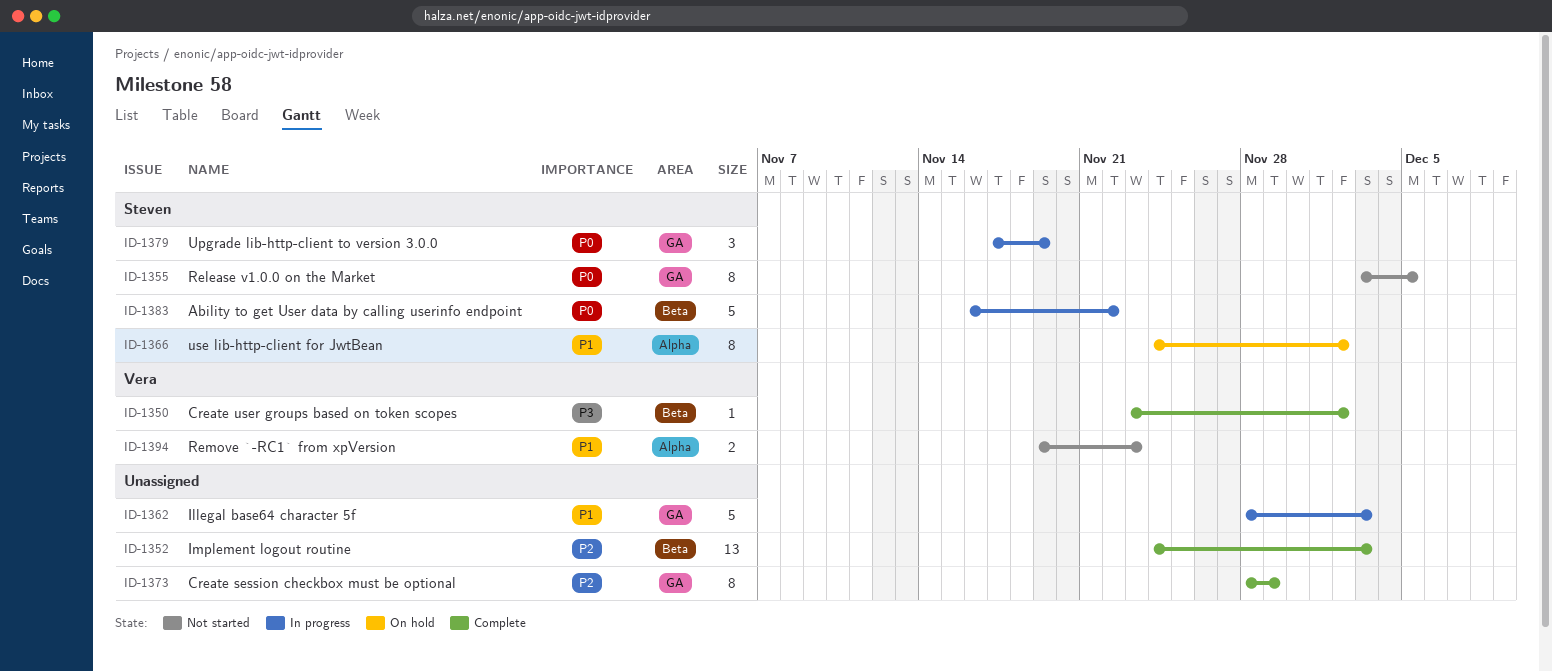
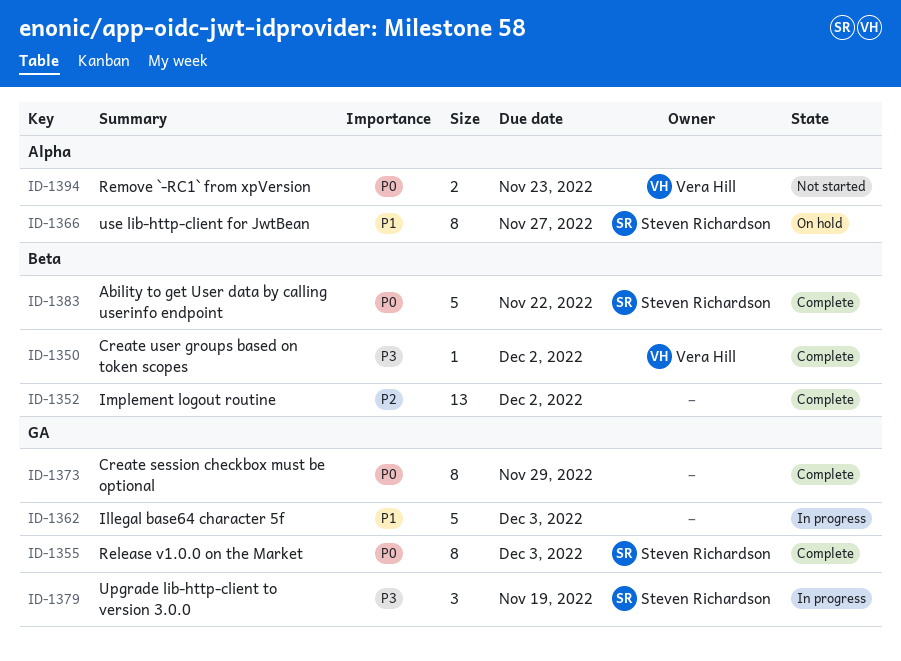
ID-1352, due: Dec 3 -> Dec 2
ID-1355, status: Not started -> Complete
ID-1355, due: Dec 5 -> Dec 3
ID-1366, due: Dec 2 -> Nov 27
ID-1373, priority: P2 -> P0
ID-1379, priority: P0 -> P3
ID-1383, status: In progress -> Complete
ID-1394, priority: P1 -> P0

